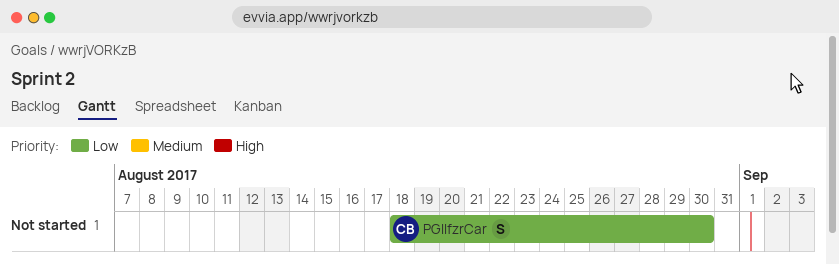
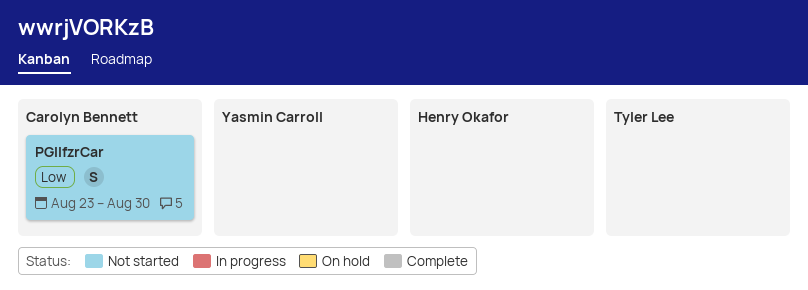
PGIlfzrCar, start: Aug 18 -> Aug 23

